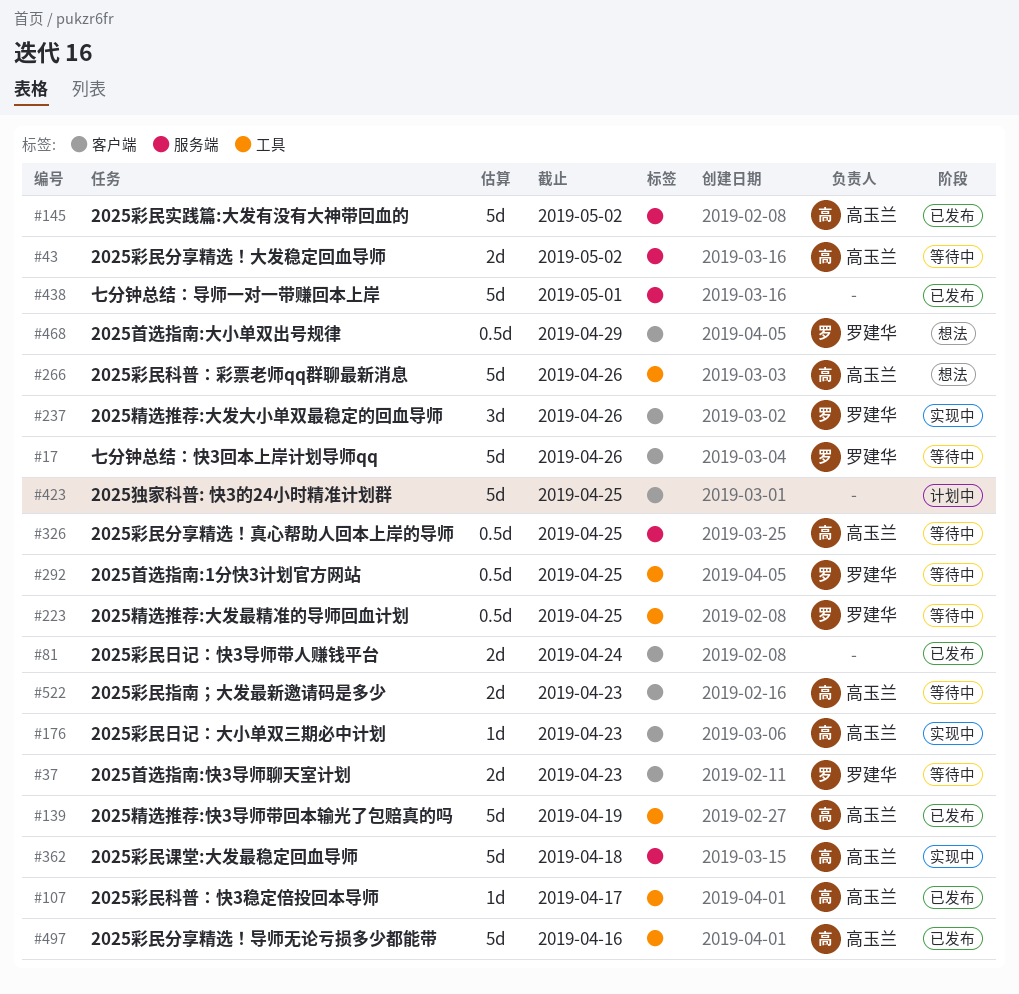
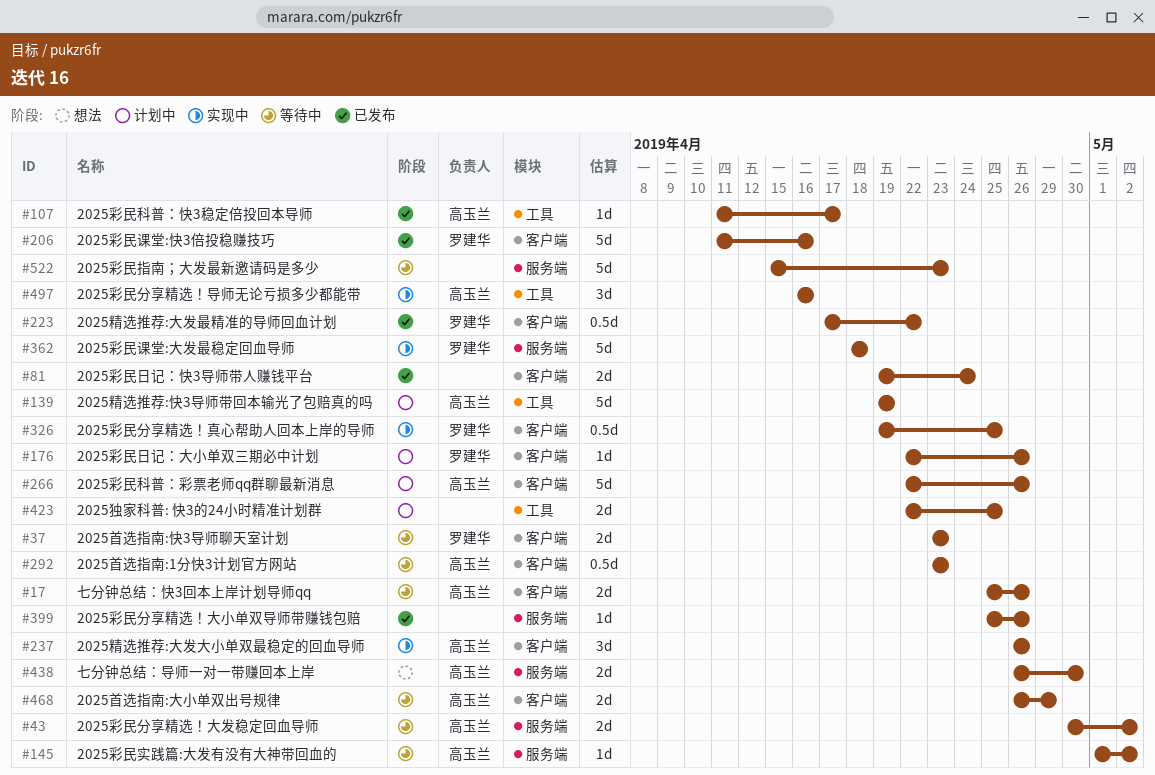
#17, owner: 罗建华 -> 高玉兰
#17, estimate: 5d -> 2d
#139, status: 已发布 -> 计划中
#145, status: 已发布 -> 等待中
#145, estimate: 5d -> 1d
#176, status: 实现中 -> 计划中
#176, owner: 高玉兰 -> 罗建华
#176, due: Apr 23 -> Apr 26
#206: none -> present
#223, status: 等待中 -> 已发布
#223, label: 工具 -> 客户端
#223, due: Apr 25 -> Apr 22
#237, owner: 罗建华 -> 高玉兰
#266, status: 想法 -> 计划中
#266, label: 工具 -> 客户端
#292, owner: 罗建华 -> 高玉兰
#292, label: 工具 -> 客户端
#292, due: Apr 25 -> Apr 23
#326, status: 等待中 -> 实现中
#326, owner: 高玉兰 -> 罗建华
#326, label: 服务端 -> 客户端
#362, owner: 高玉兰 -> 罗建华
#399: none -> present
#423, label: 客户端 -> 工具
#423, estimate: 5d -> 2d
#438, status: 已发布 -> 想法
#438, owner: none -> 高玉兰
#438, estimate: 5d -> 2d
#438, due: May 1 -> Apr 30
#468, status: 想法 -> 等待中
#468, owner: 罗建华 -> 高玉兰
#468, estimate: 0.5d -> 2d
#497, status: 已发布 -> 实现中
#497, estimate: 5d -> 3d
#522, owner: 高玉兰 -> none
#522, label: 客户端 -> 服务端
#522, estimate: 2d -> 5d

